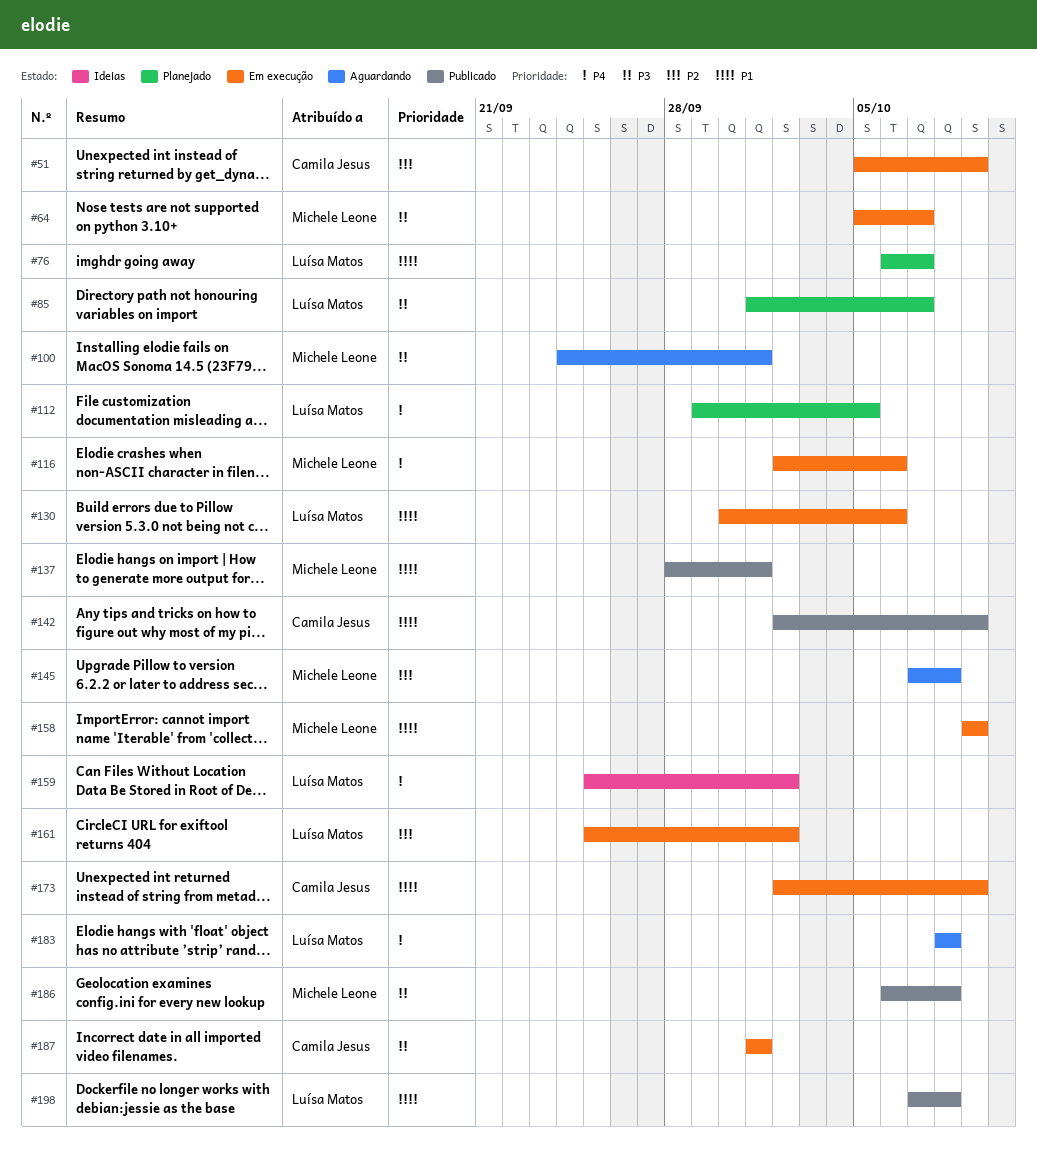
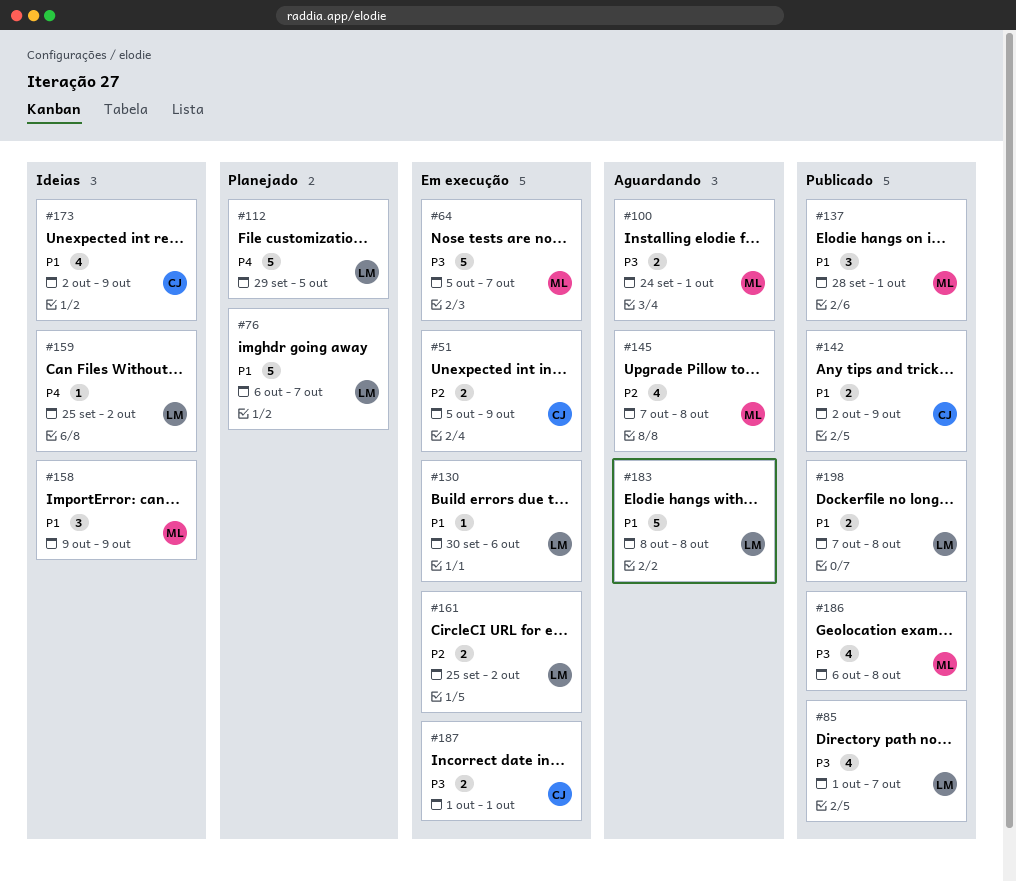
#85, status: Planejado -> Publicado
#116: present -> none
#158, status: Em execução -> Ideias
#173, status: Em execução -> Ideias
#183, priority: P4 -> P1

